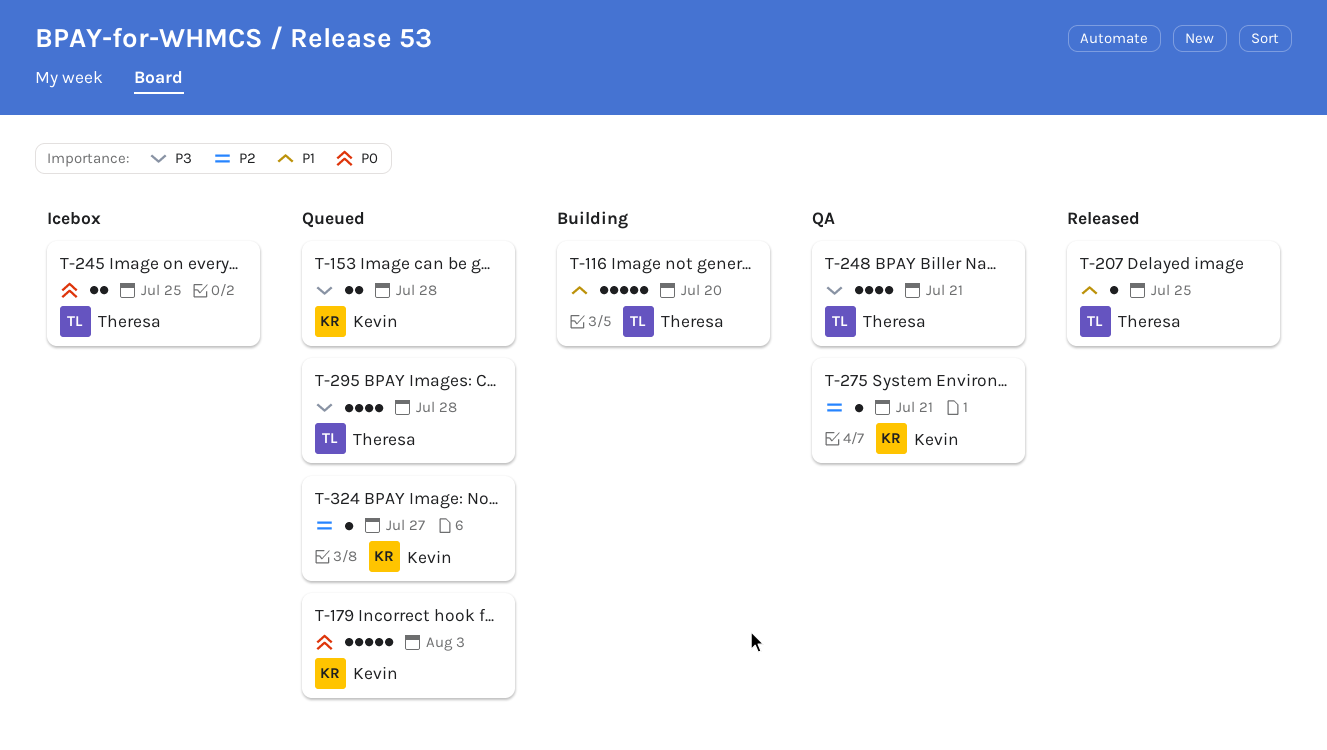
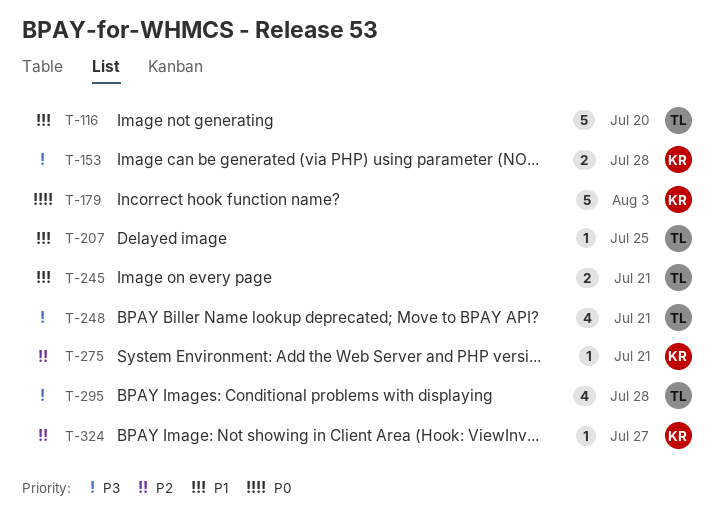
T-245, priority: P0 -> P1
T-245, due: Jul 25 -> Jul 21

